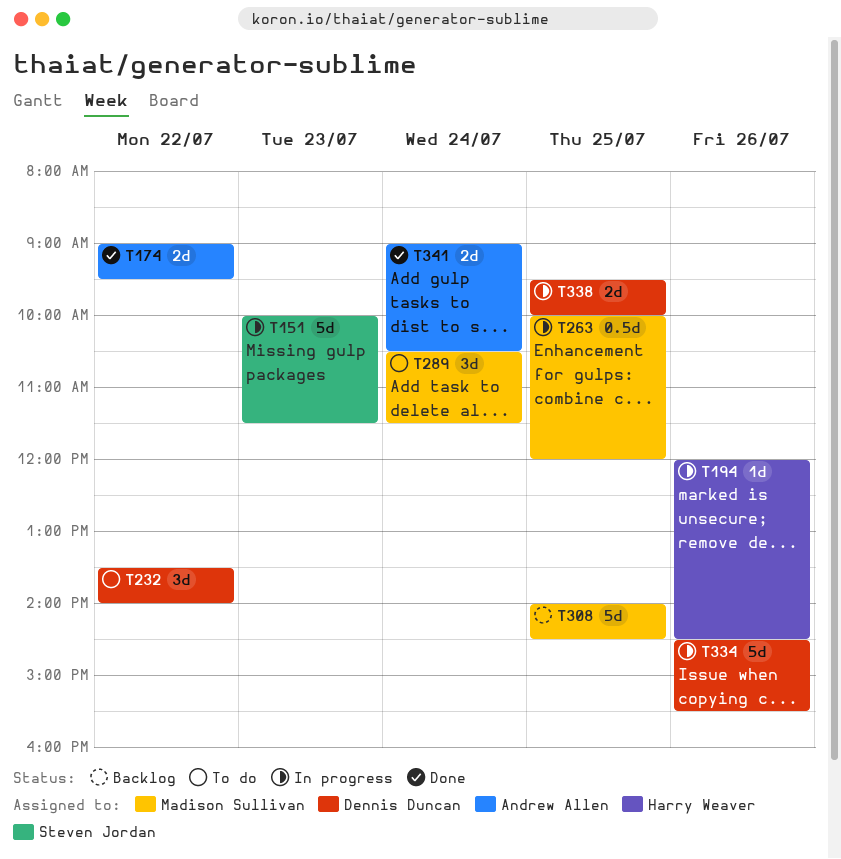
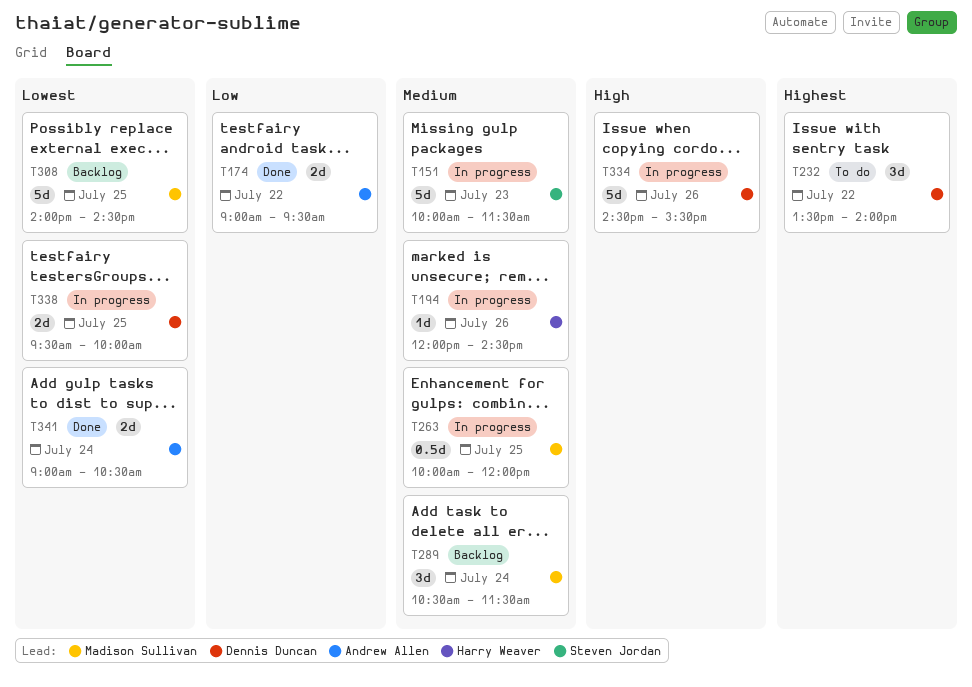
T289, status: To do -> Backlog

